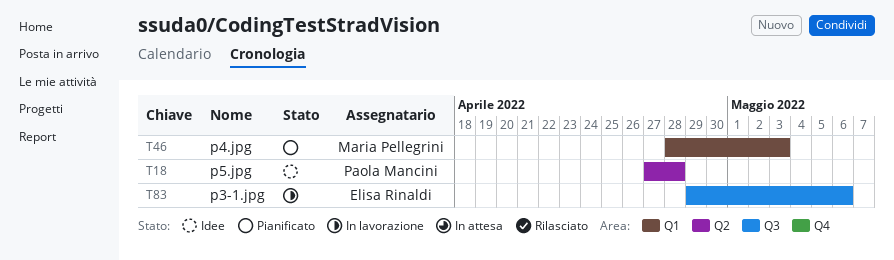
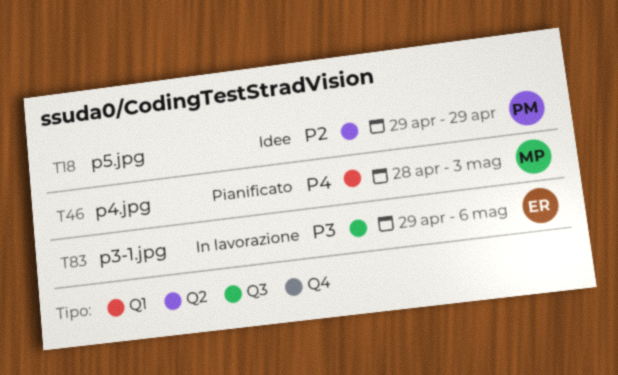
T18, start: Apr 27 -> Apr 29
T18, due: Apr 28 -> Apr 29

